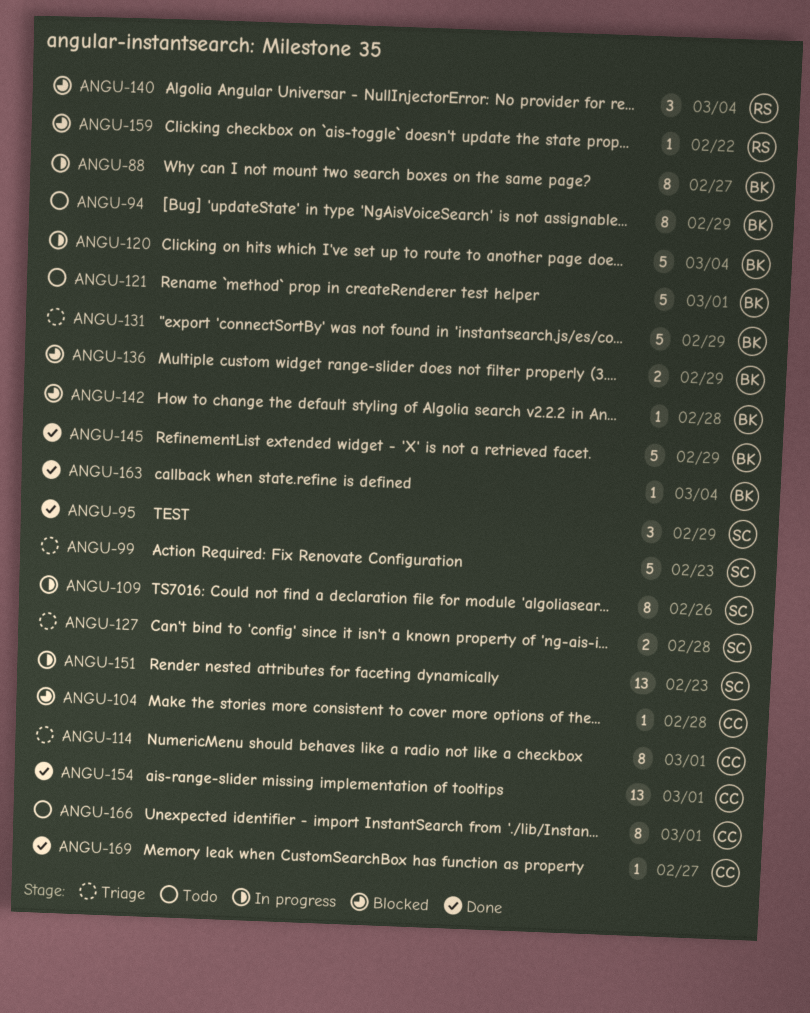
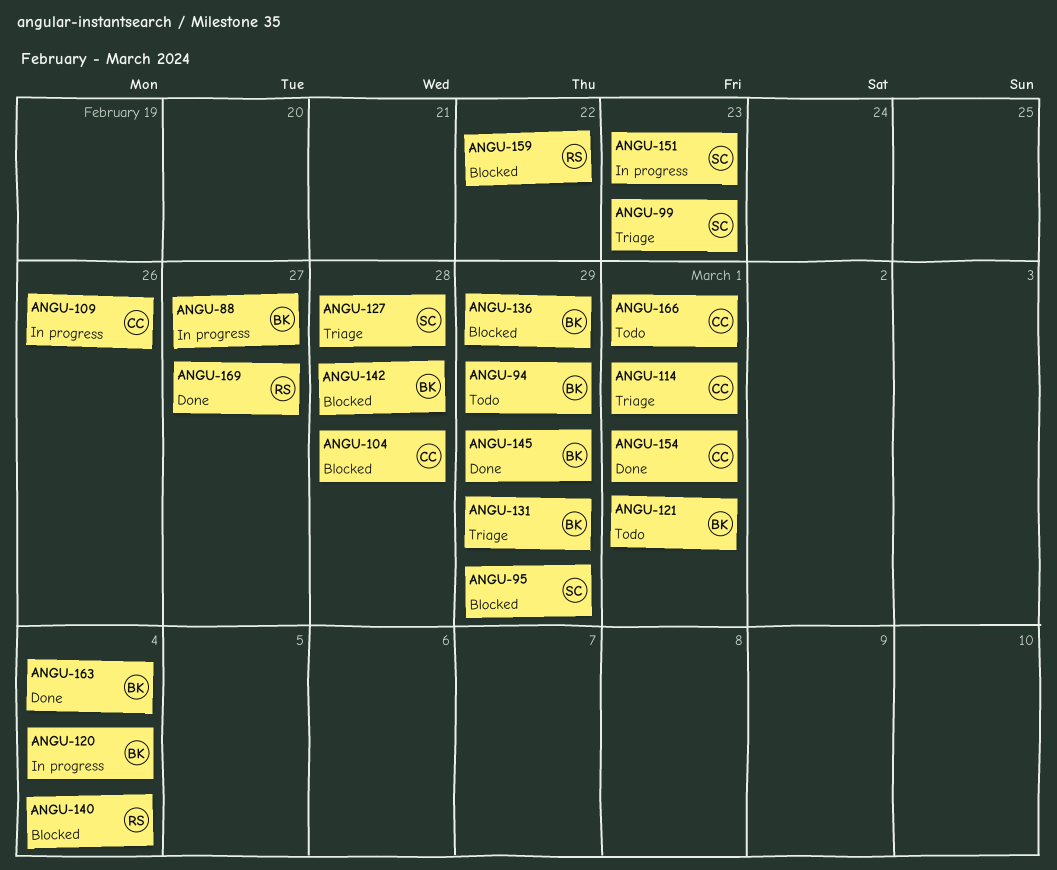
ANGU-95, status: Done -> Blocked
ANGU-109, owner: SC -> CC
ANGU-169, owner: CC -> RS

